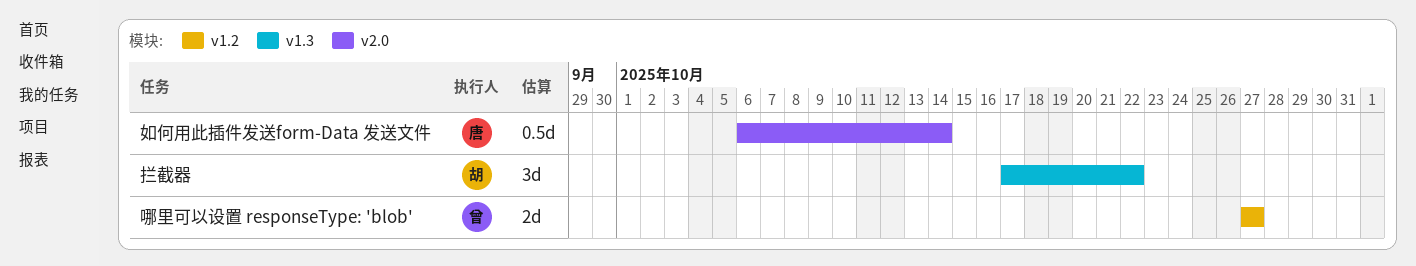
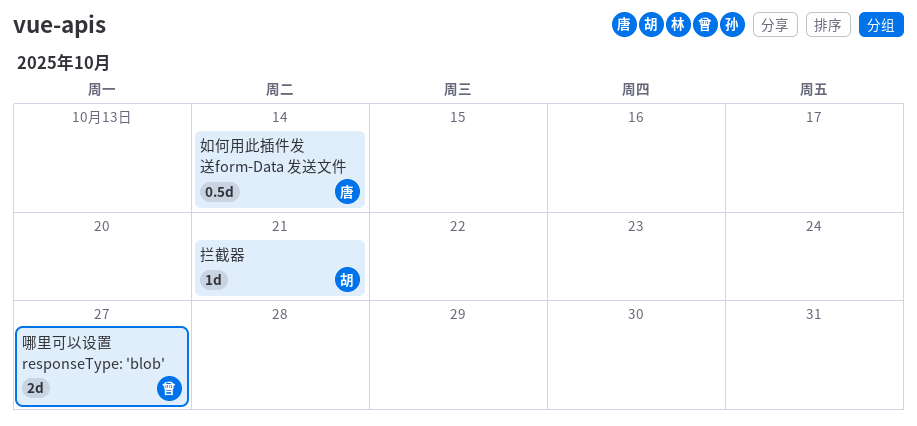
拦截器, estimate: 3d -> 1d
拦截器, due: Oct 22 -> Oct 21

